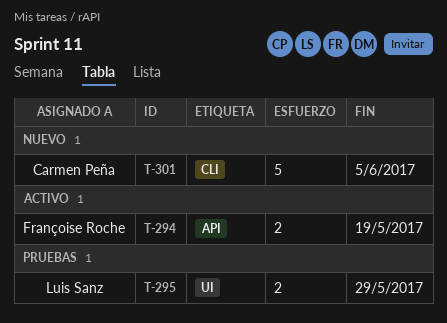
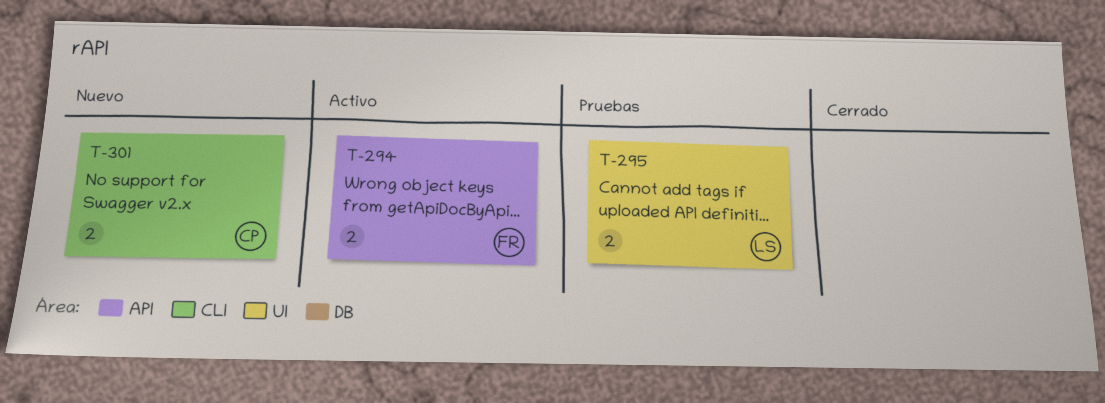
T-301, estimate: 5 -> 2

